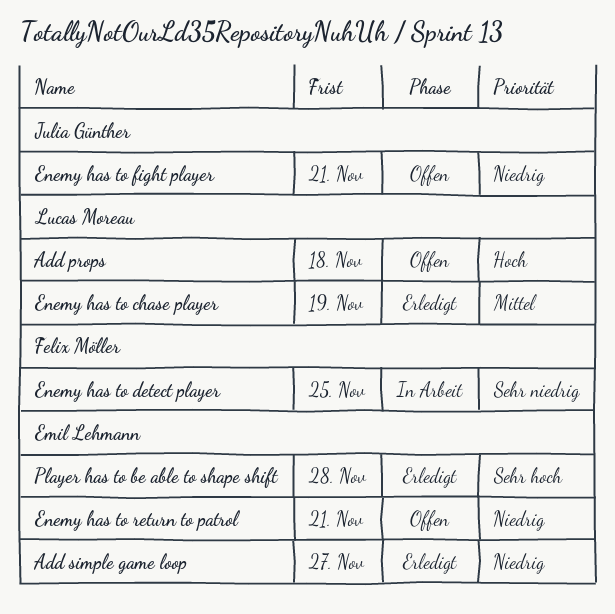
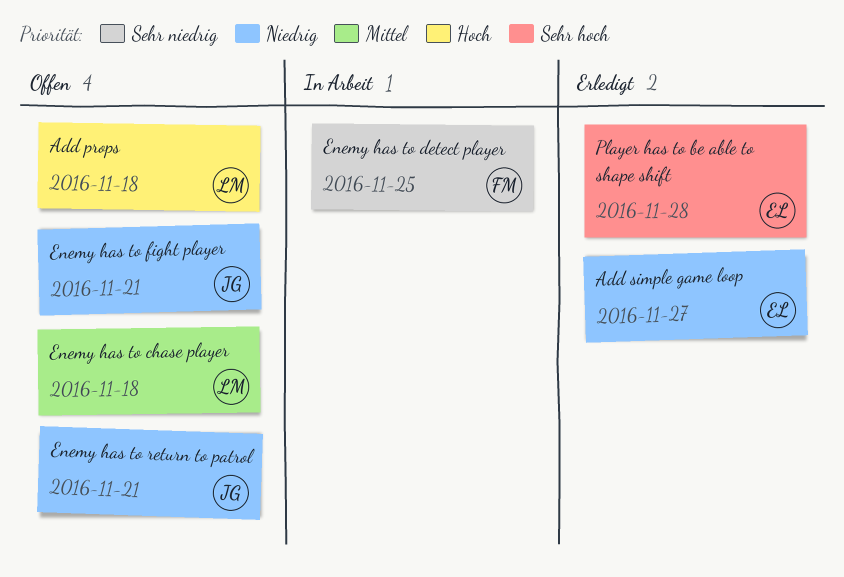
Enemy has to chase player, status: Erledigt -> Offen
Enemy has to chase player, due: Nov 19 -> Nov 18
Enemy has to return to patrol, owner: Emil Lehmann -> Julia Günther

